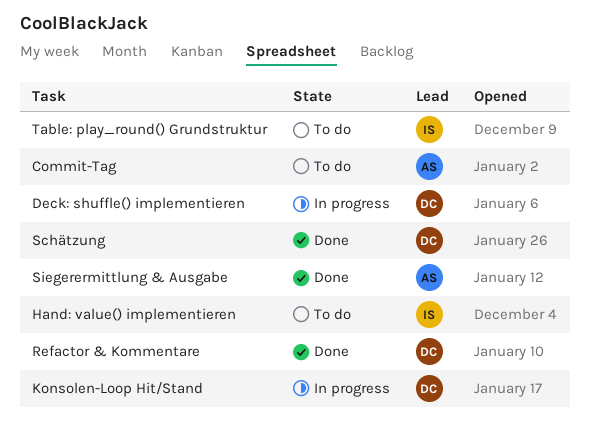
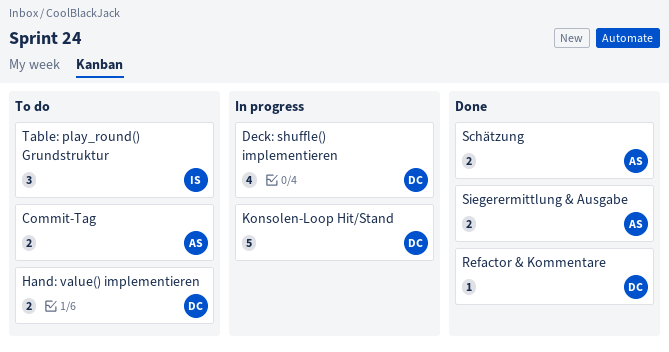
Hand: value() implementieren, owner: IS -> DC
Schätzung, owner: DC -> AS

